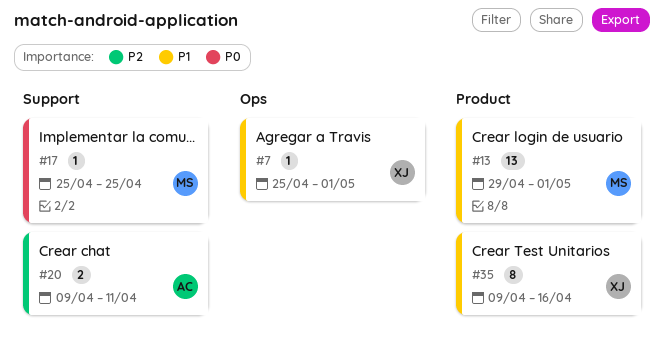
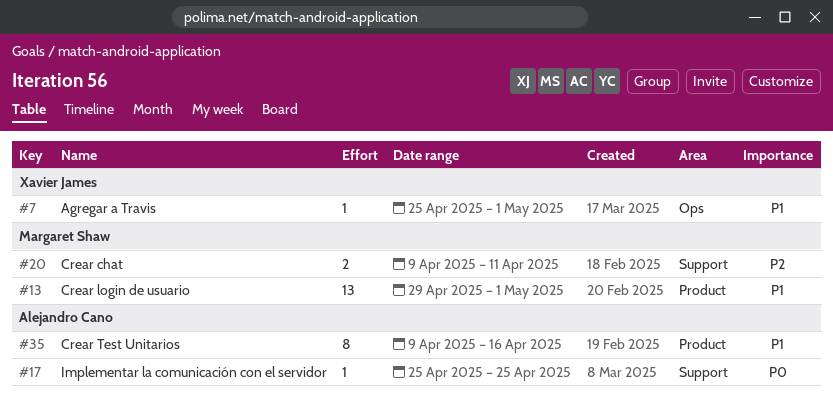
#17, owner: Margaret Shaw -> Alejandro Cano
#20, owner: Alejandro Cano -> Margaret Shaw
#35, owner: Xavier James -> Alejandro Cano

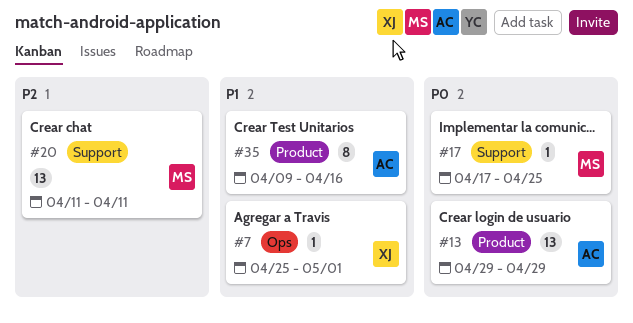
#13, owner: Margaret Shaw -> Alejandro Cano
#13, priority: P1 -> P0
#13, due: May 1 -> Apr 29
#17, owner: Alejandro Cano -> Margaret Shaw
#17, start: Apr 25 -> Apr 17
#20, estimate: 2 -> 13
#20, start: Apr 9 -> Apr 11

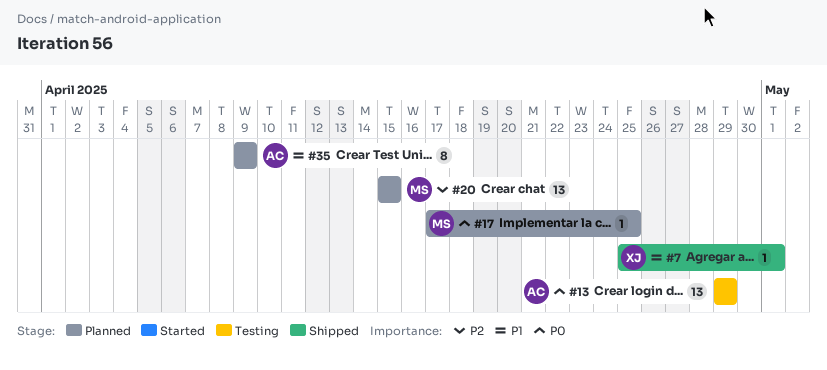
#20, start: Apr 11 -> Apr 15
#20, due: Apr 11 -> Apr 15
#35, due: Apr 16 -> Apr 9

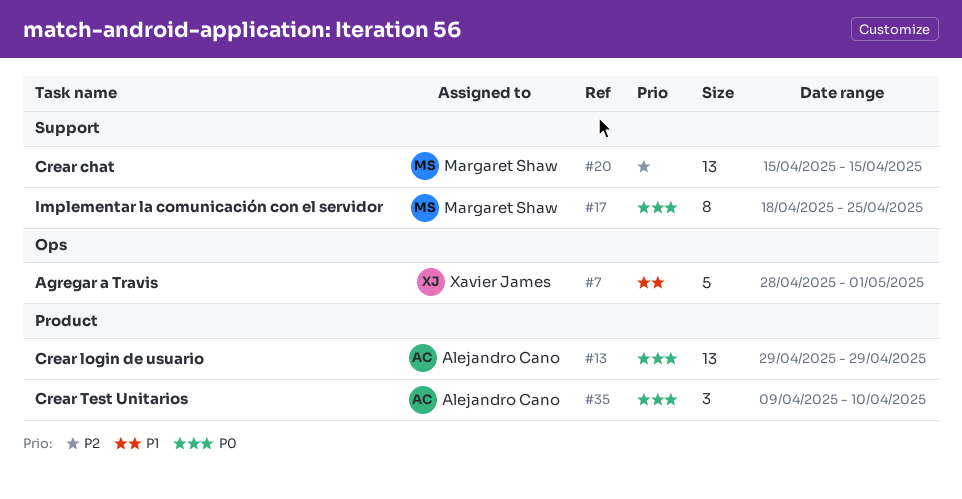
#7, estimate: 1 -> 5
#7, start: Apr 25 -> Apr 28
#17, estimate: 1 -> 8
#17, start: Apr 17 -> Apr 18
#35, priority: P1 -> P0
#35, estimate: 8 -> 3
#35, due: Apr 9 -> Apr 10

